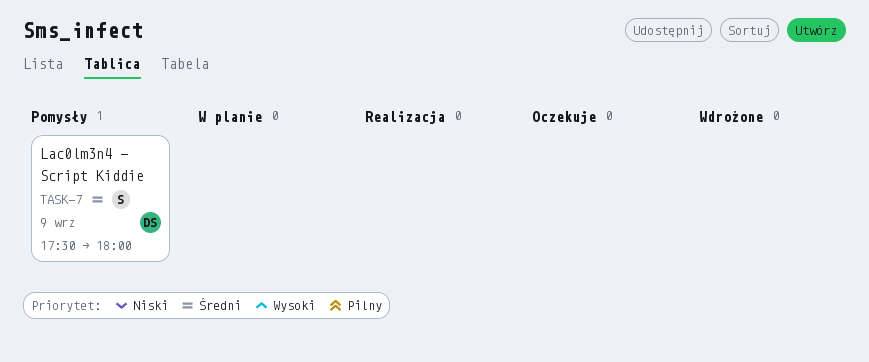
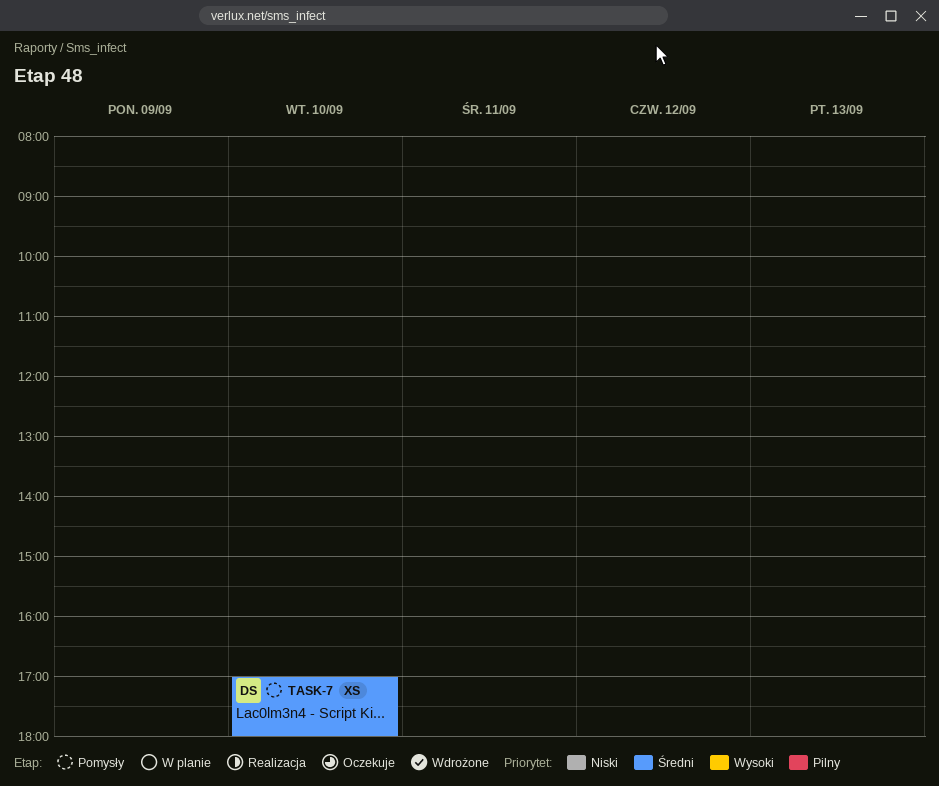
TASK-7, estimate: S -> XS
TASK-7, day: Sep 9 -> Sep 10
TASK-7, begins: 17:30 -> 17:00

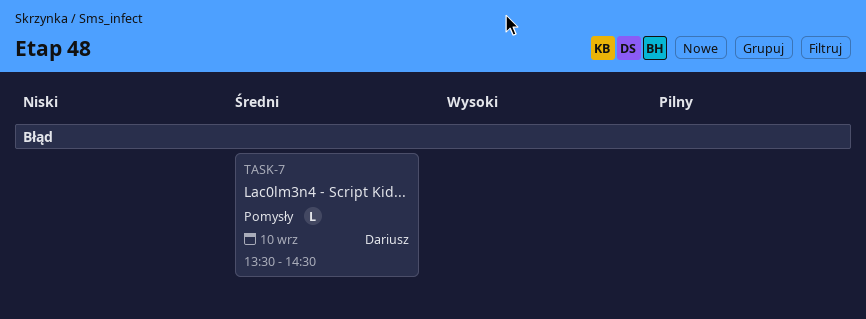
TASK-7, estimate: XS -> L
TASK-7, begins: 17:00 -> 13:30
TASK-7, ends: 18:00 -> 14:30

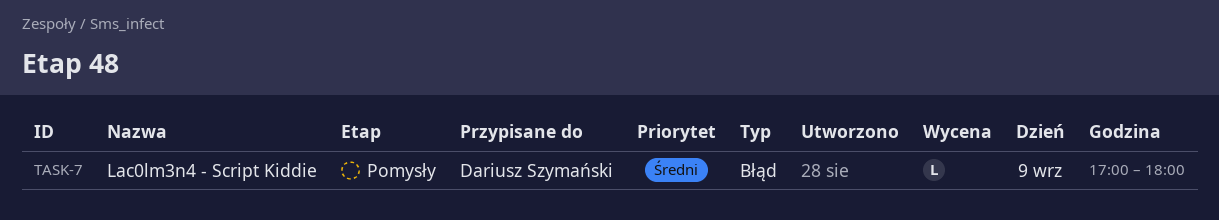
TASK-7, day: Sep 10 -> Sep 9
TASK-7, begins: 13:30 -> 17:00
TASK-7, ends: 14:30 -> 18:00

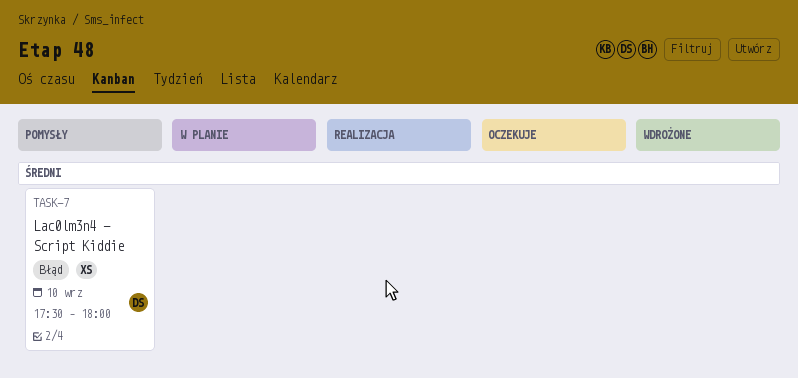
TASK-7, estimate: L -> XS
TASK-7, day: Sep 9 -> Sep 10
TASK-7, begins: 17:00 -> 17:30

